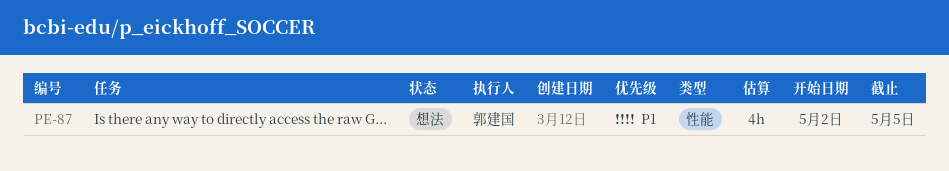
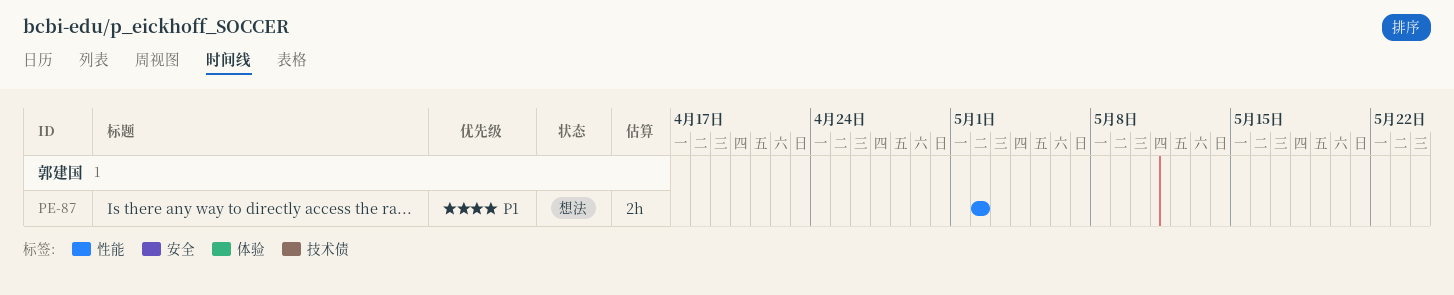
PE-87, estimate: 4h -> 2h
PE-87, due: May 5 -> May 2

